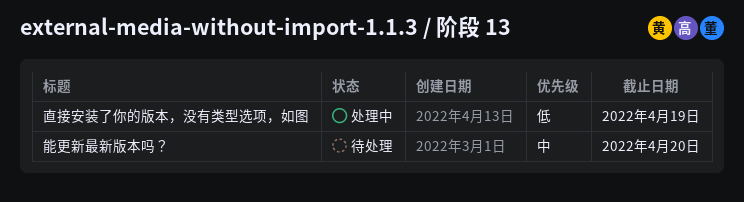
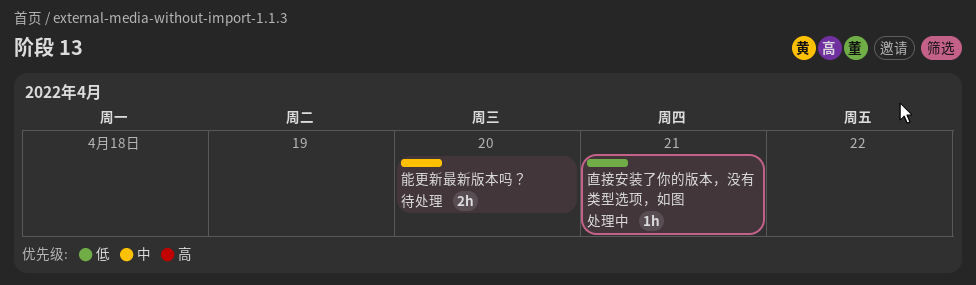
直接安装了你的版本，没有类型选项，如图, due: Apr 19 -> Apr 21

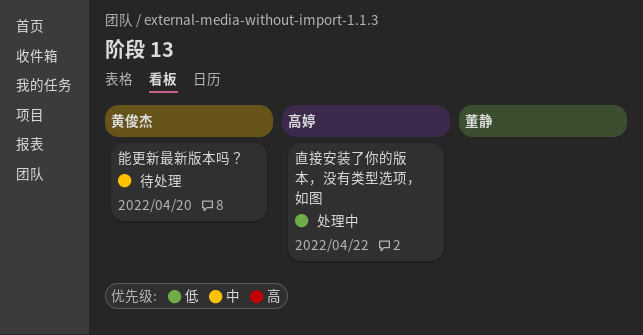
直接安装了你的版本，没有类型选项，如图, due: Apr 21 -> Apr 22

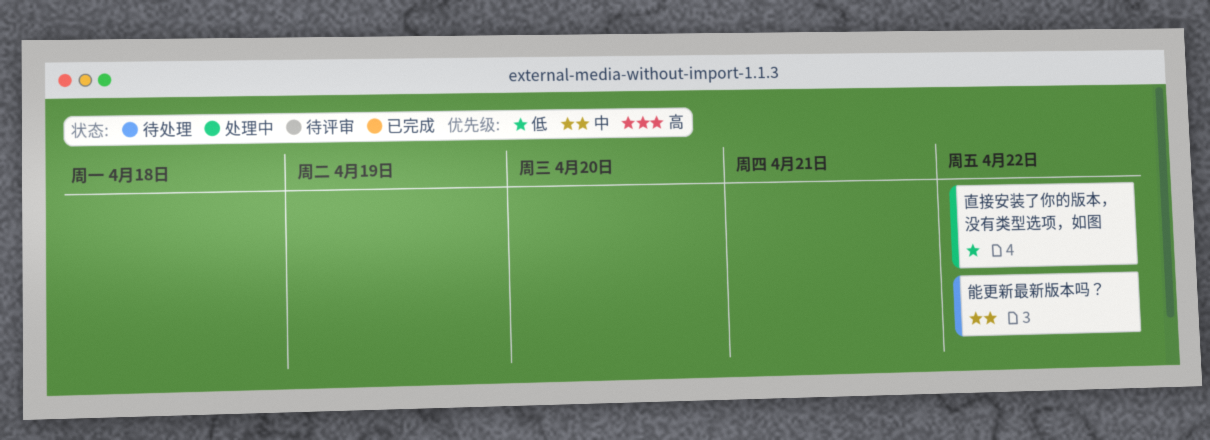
能更新最新版本吗？, due: Apr 20 -> Apr 22

